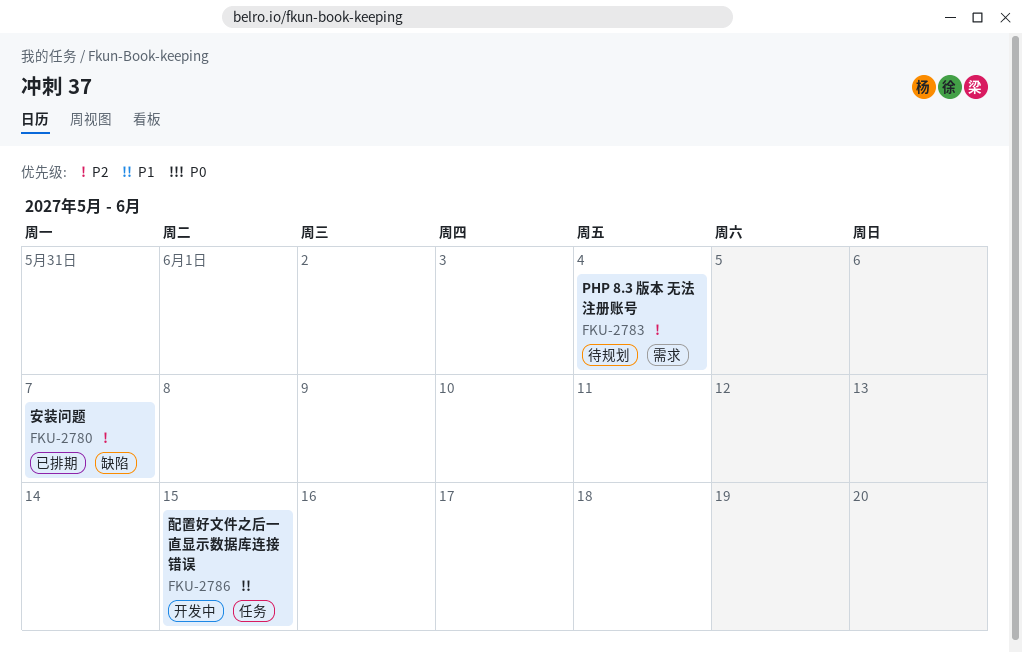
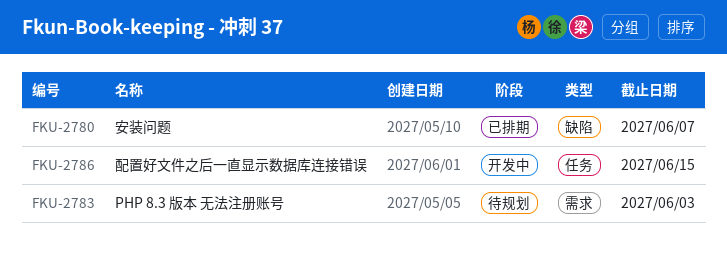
FKU-2783, due: Jun 4 -> Jun 3

